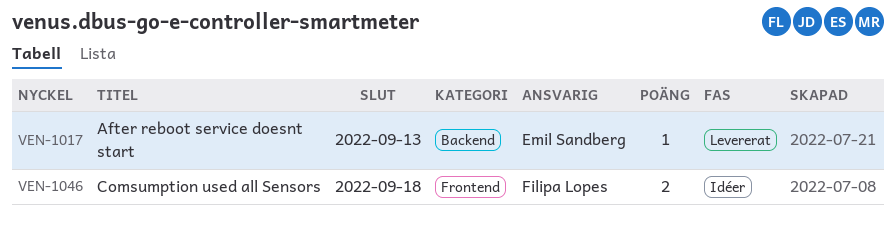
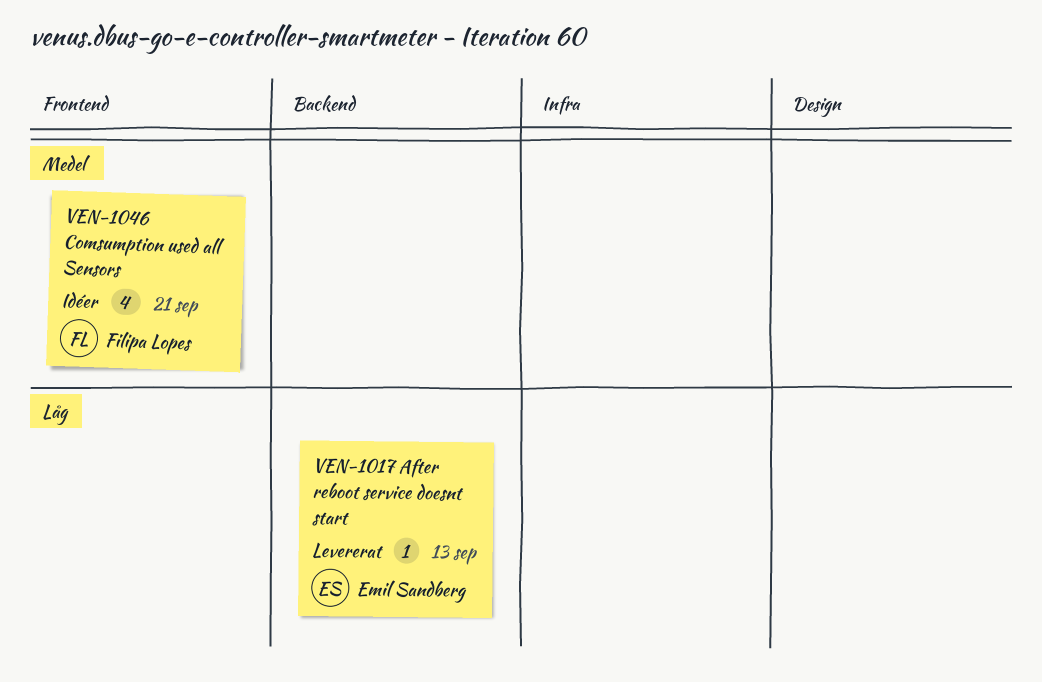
VEN-1046, estimate: 2 -> 4
VEN-1046, due: Sep 18 -> Sep 21

